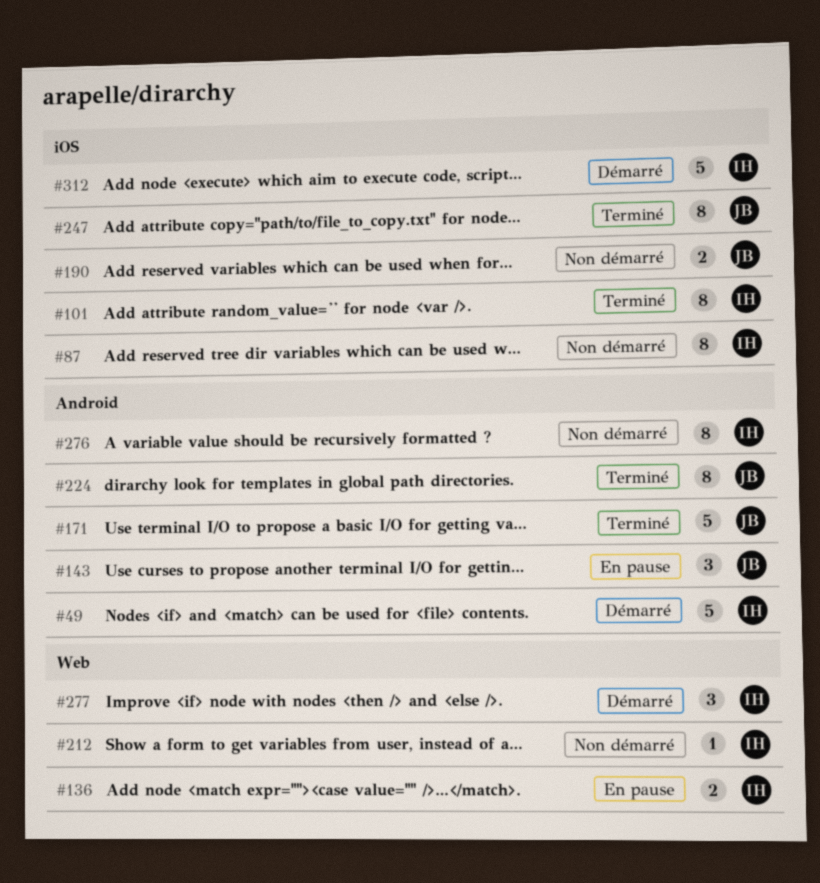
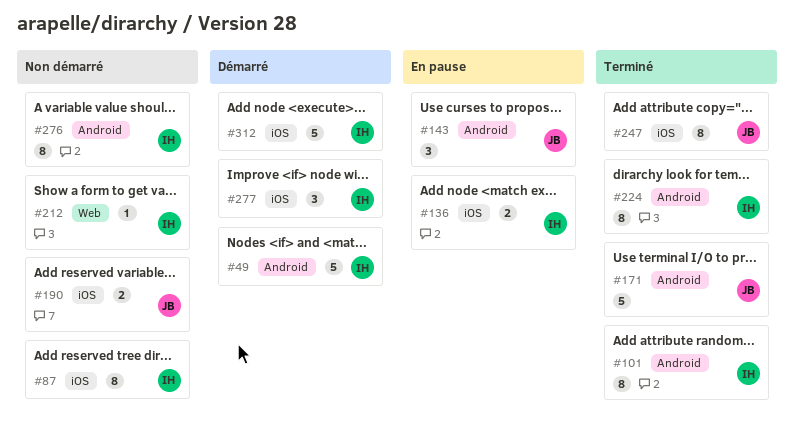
#101, label: iOS -> Android
#136, label: Web -> iOS
#224, owner: JB -> IH
#277, label: Web -> iOS

